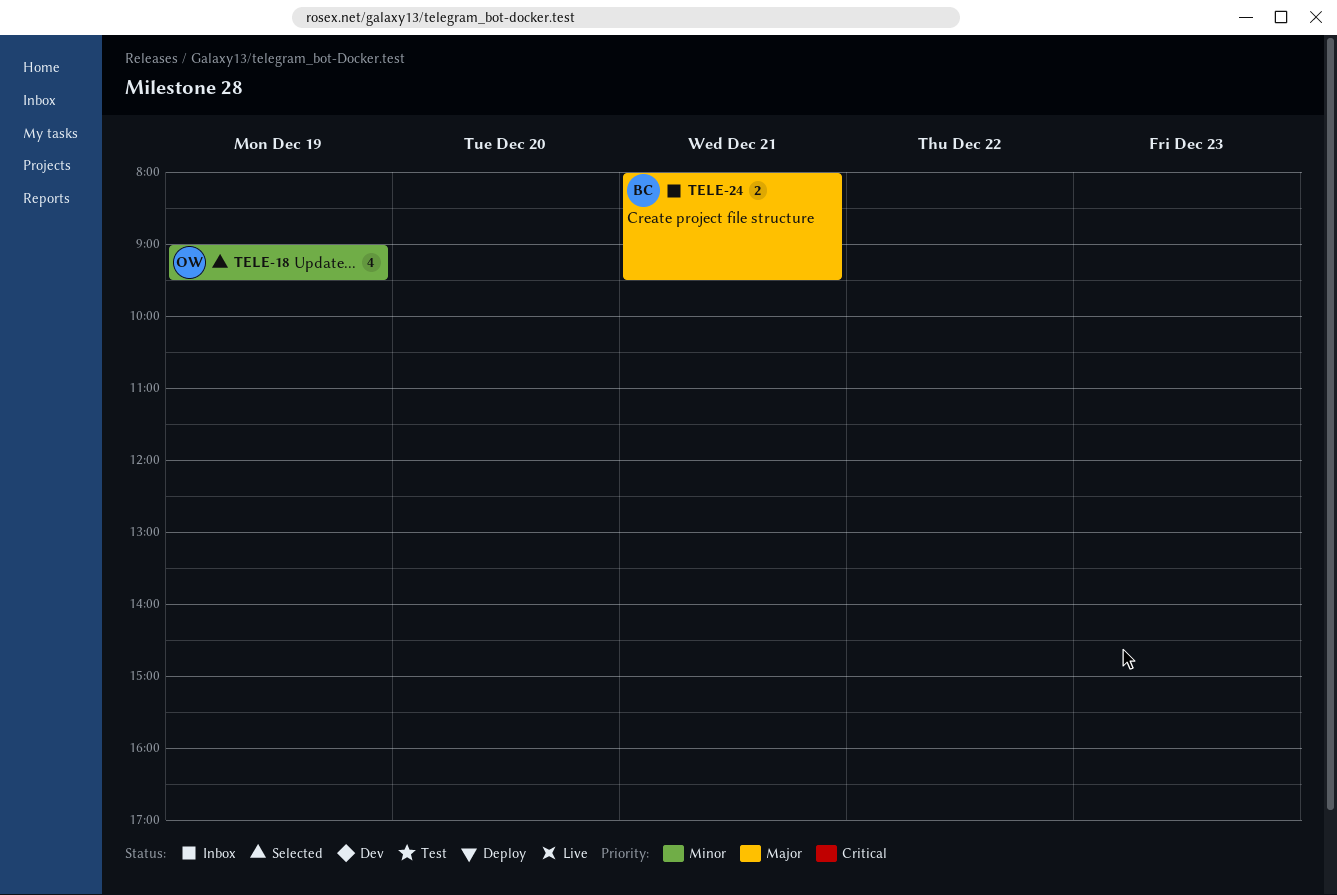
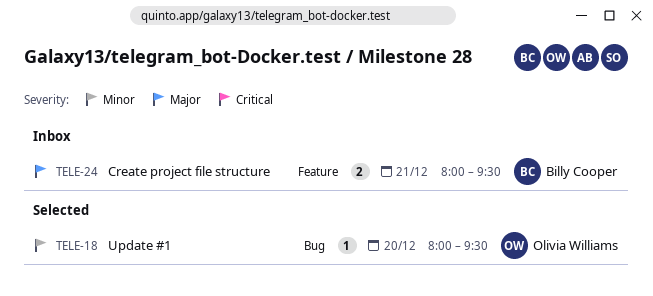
TELE-18, estimate: 4 -> 1
TELE-18, day: Dec 19 -> Dec 20
TELE-18, begins: 09:00 -> 08:00

